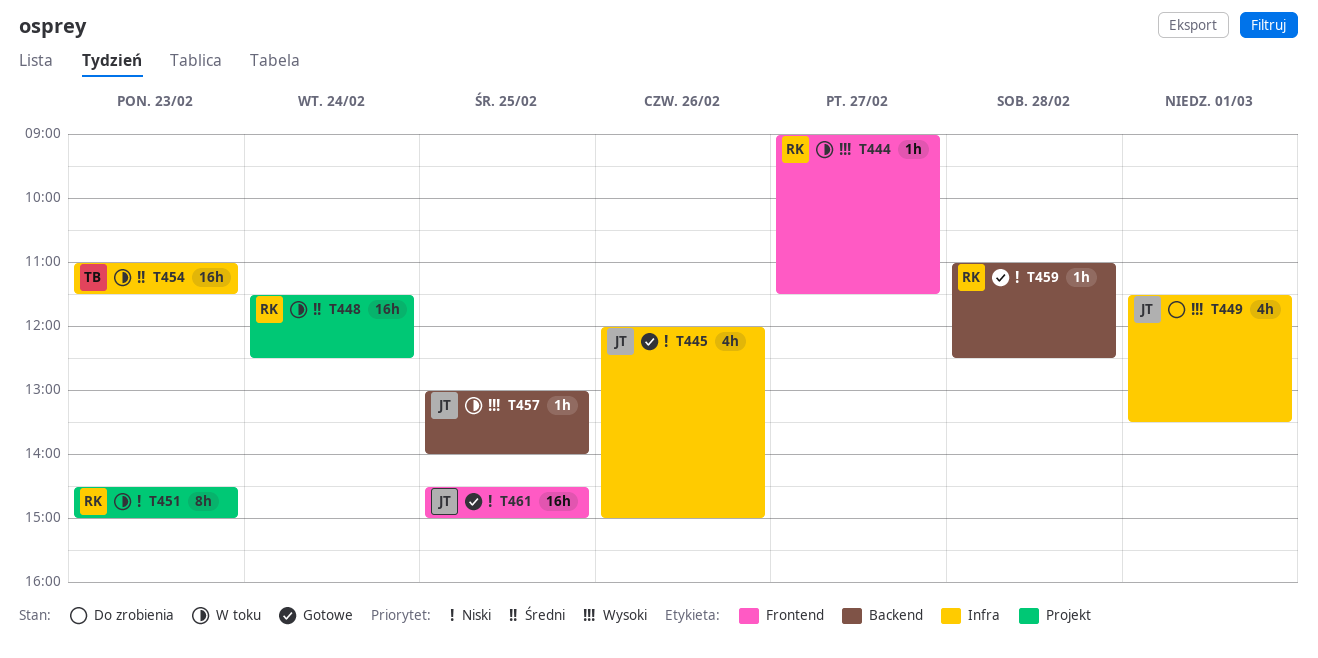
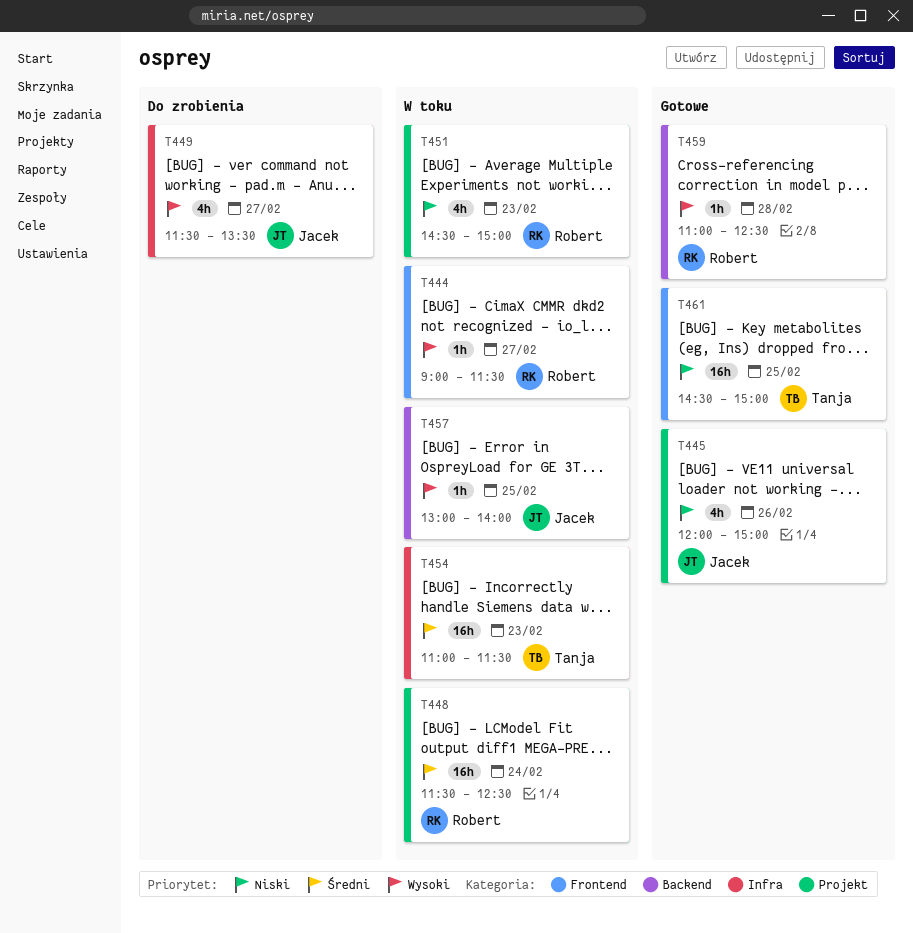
T445, label: Infra -> Projekt
T449, day: Mar 1 -> Feb 27
T451, estimate: 8h -> 4h
T459, priority: Niski -> Wysoki
T461, owner: Jacek -> Tanja

